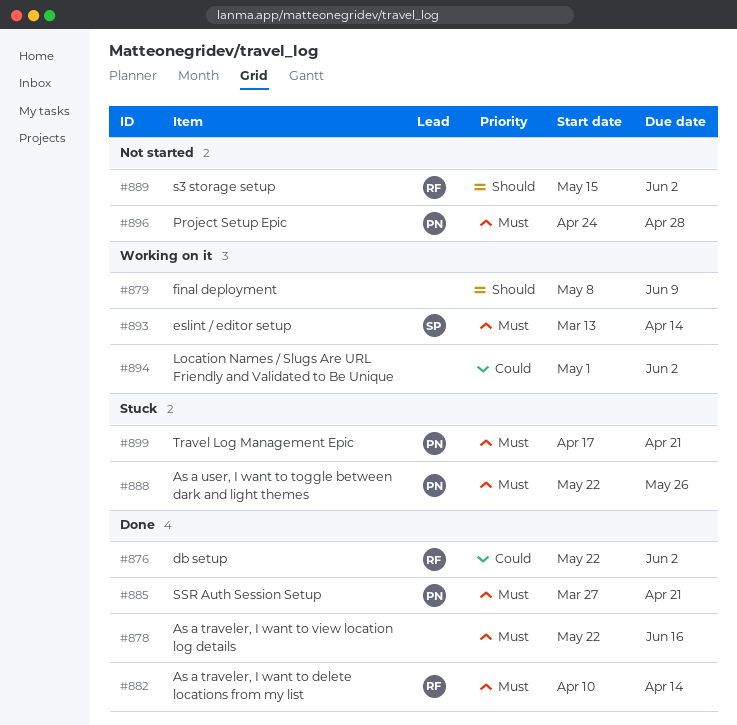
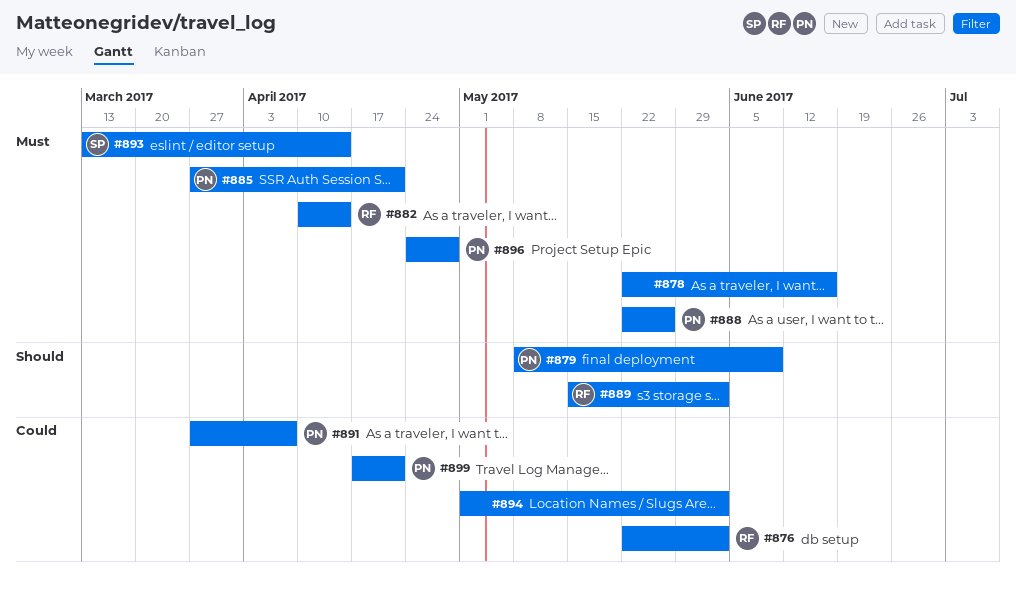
#879, owner: none -> PN
#891: none -> present
#899, priority: Must -> Could

